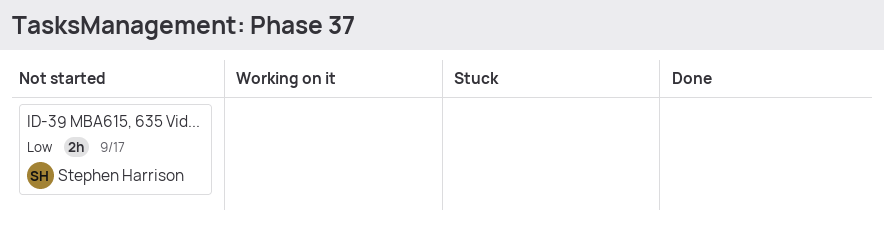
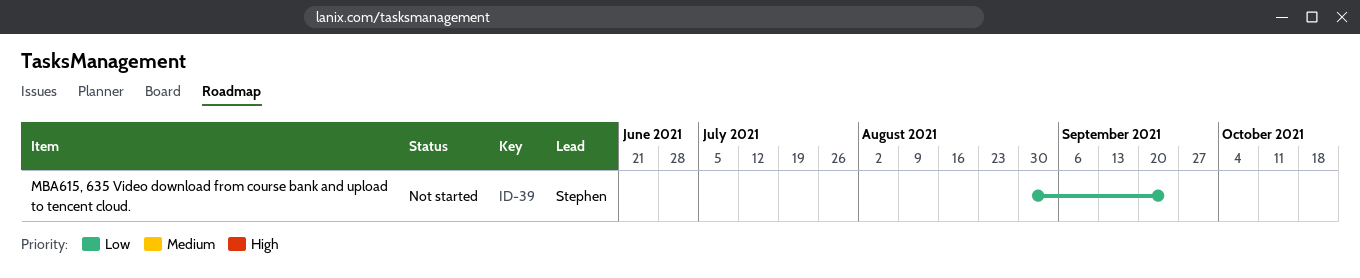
ID-39, due: Sep 17 -> Sep 24

